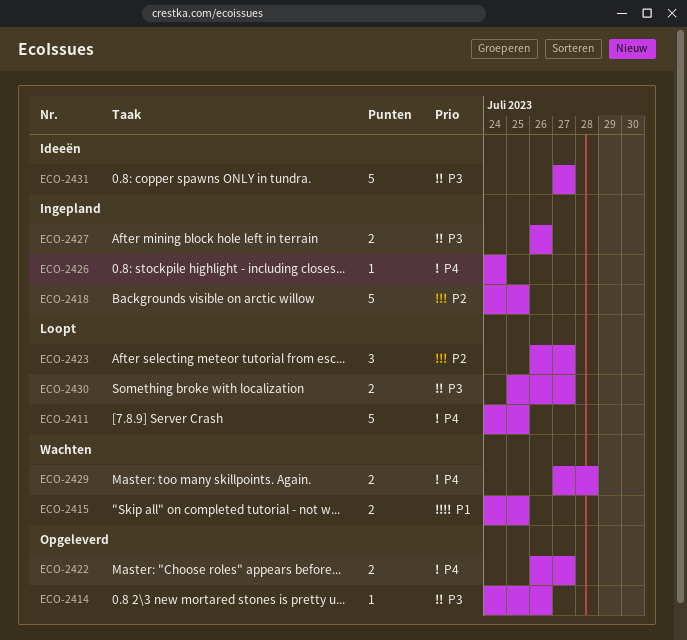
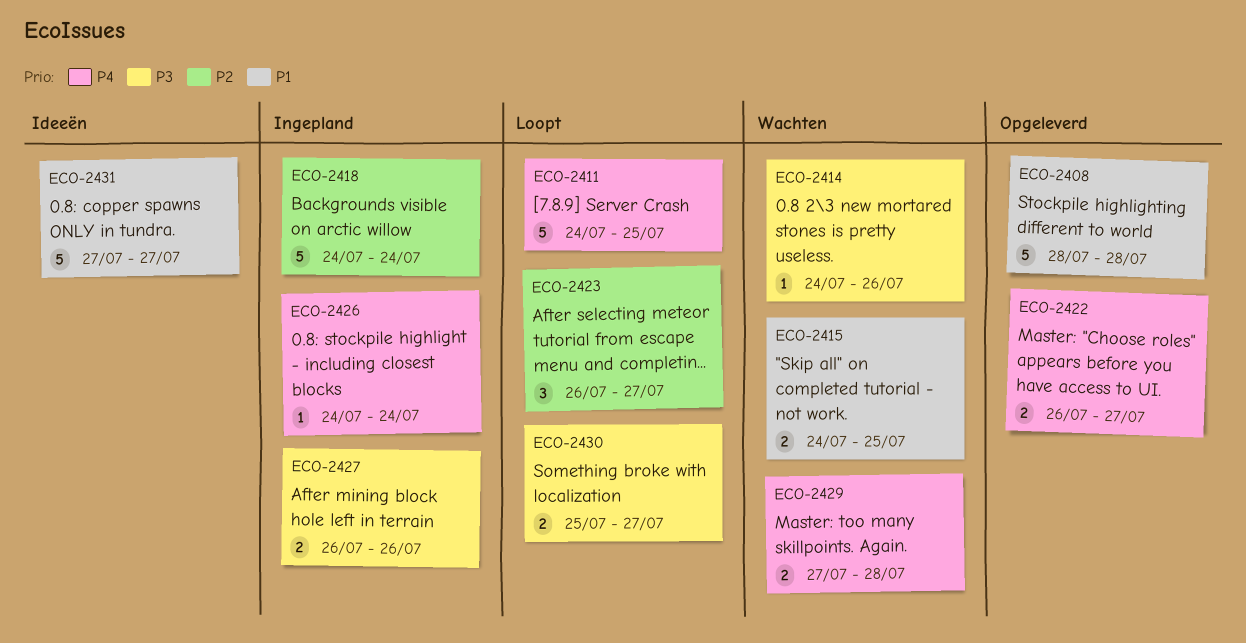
ECO-2408: none -> present
ECO-2414, status: Opgeleverd -> Wachten
ECO-2418, due: Jul 25 -> Jul 24
ECO-2431, priority: P3 -> P1

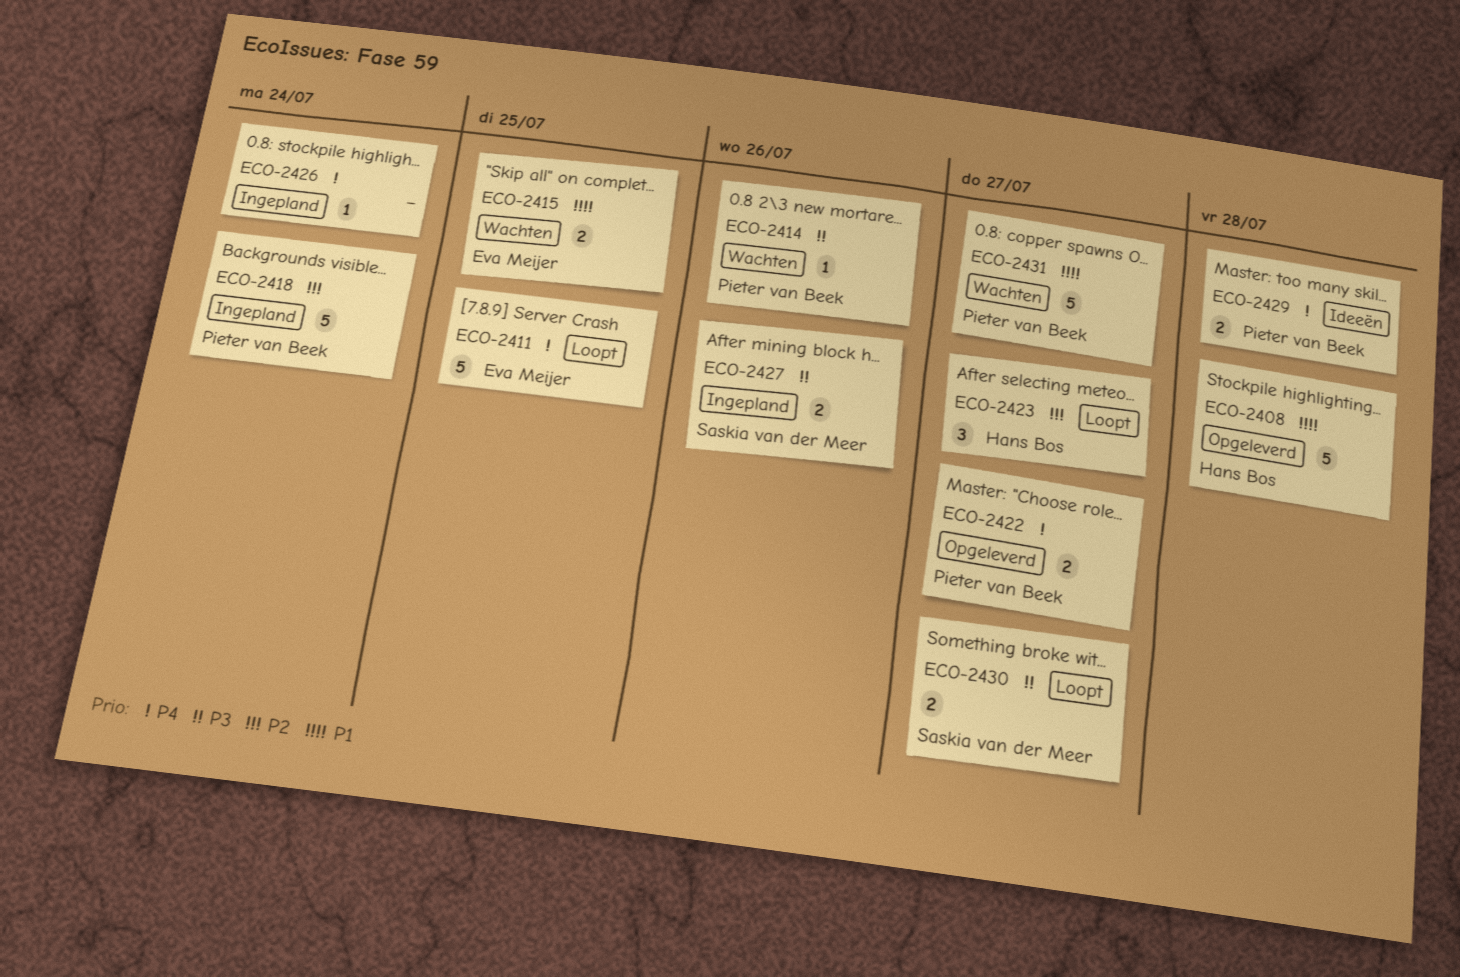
ECO-2429, status: Wachten -> Ideeën
ECO-2431, status: Ideeën -> Wachten

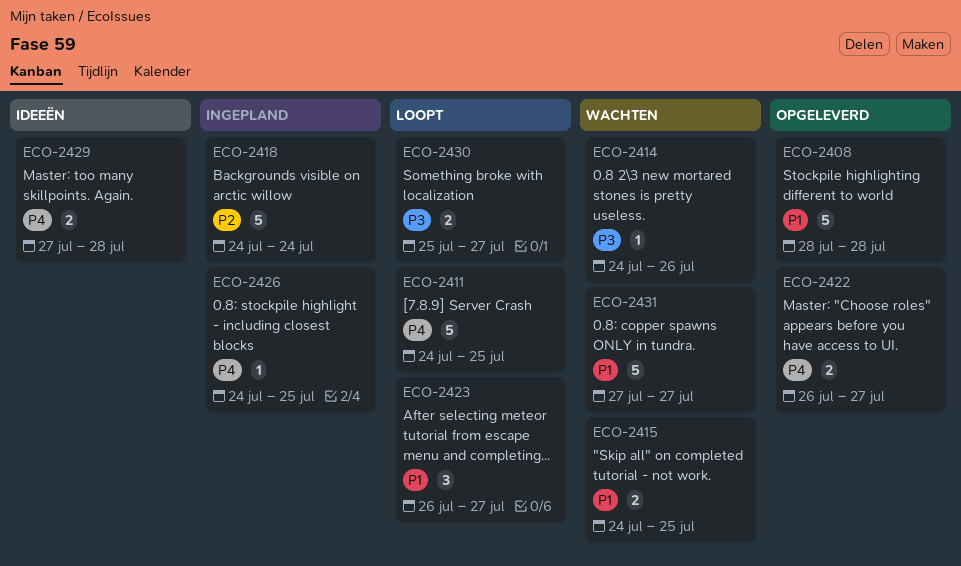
ECO-2423, priority: P2 -> P1
ECO-2426, due: Jul 24 -> Jul 25
ECO-2427: present -> none

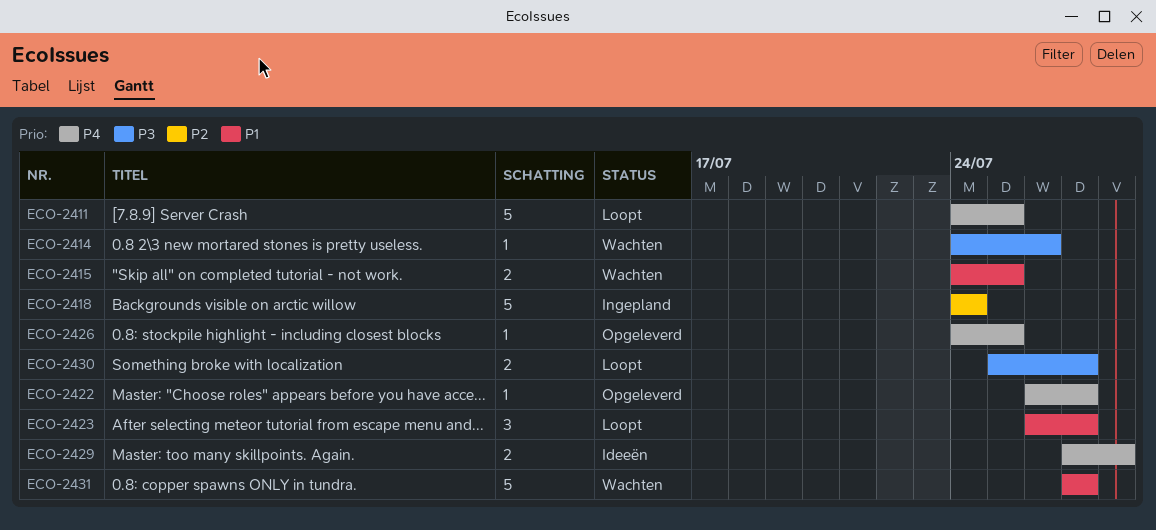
ECO-2408: present -> none
ECO-2422, estimate: 2 -> 1
ECO-2426, status: Ingepland -> Opgeleverd

